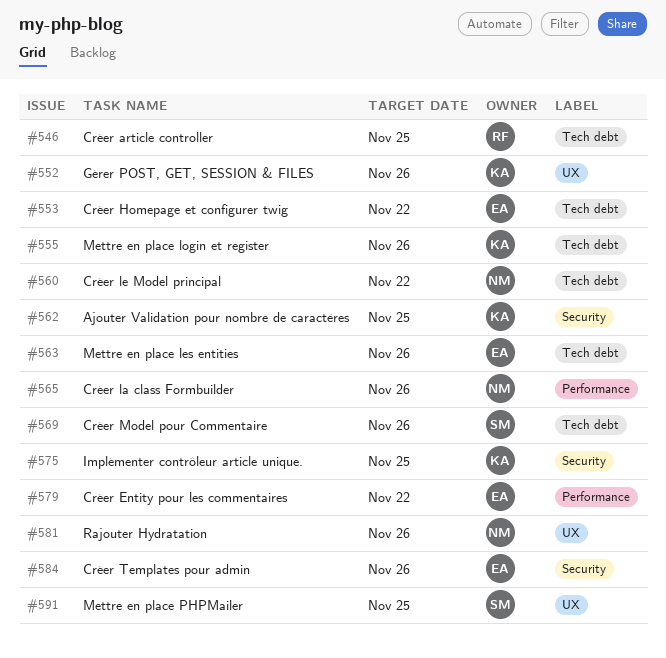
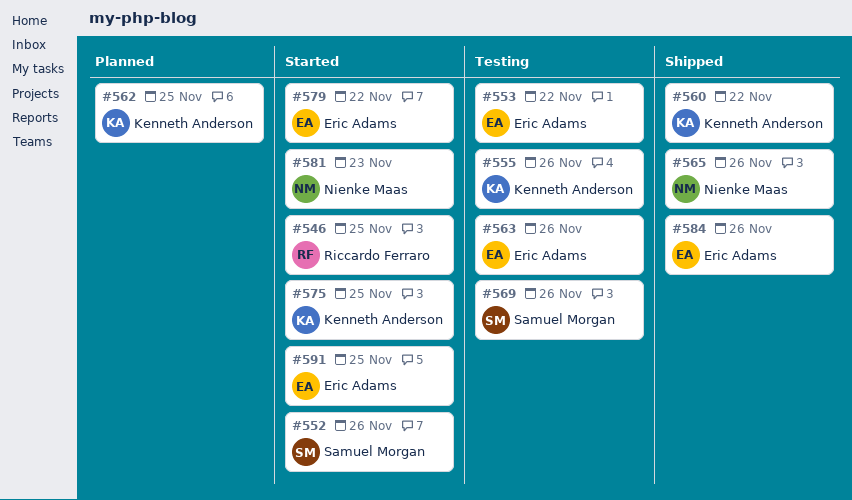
#552, owner: Kenneth Anderson -> Samuel Morgan
#560, owner: Nienke Maas -> Kenneth Anderson
#581, due: Nov 26 -> Nov 23
#591, owner: Samuel Morgan -> Eric Adams

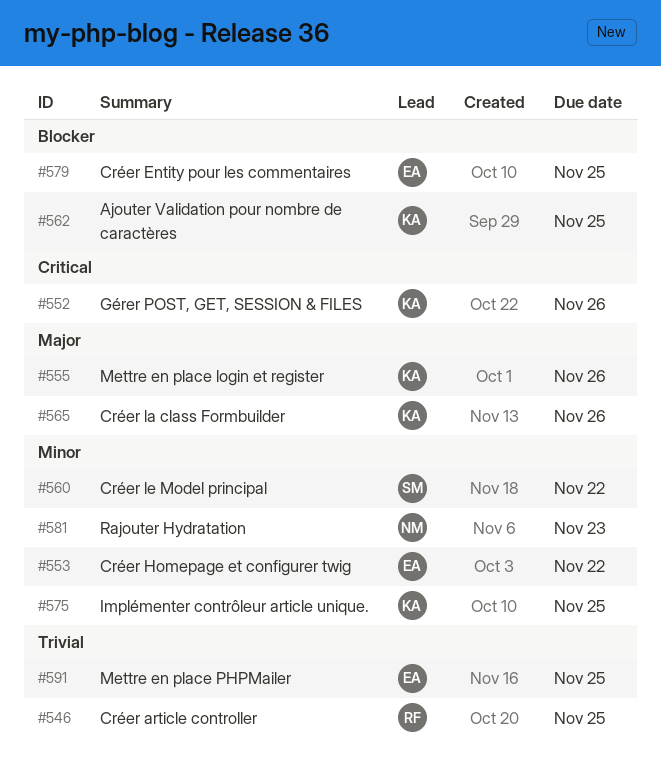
#552, owner: Samuel Morgan -> Kenneth Anderson
#560, owner: Kenneth Anderson -> Samuel Morgan
#563: present -> none
#565, owner: Nienke Maas -> Kenneth Anderson
#569: present -> none
#579, due: Nov 22 -> Nov 25
#584: present -> none

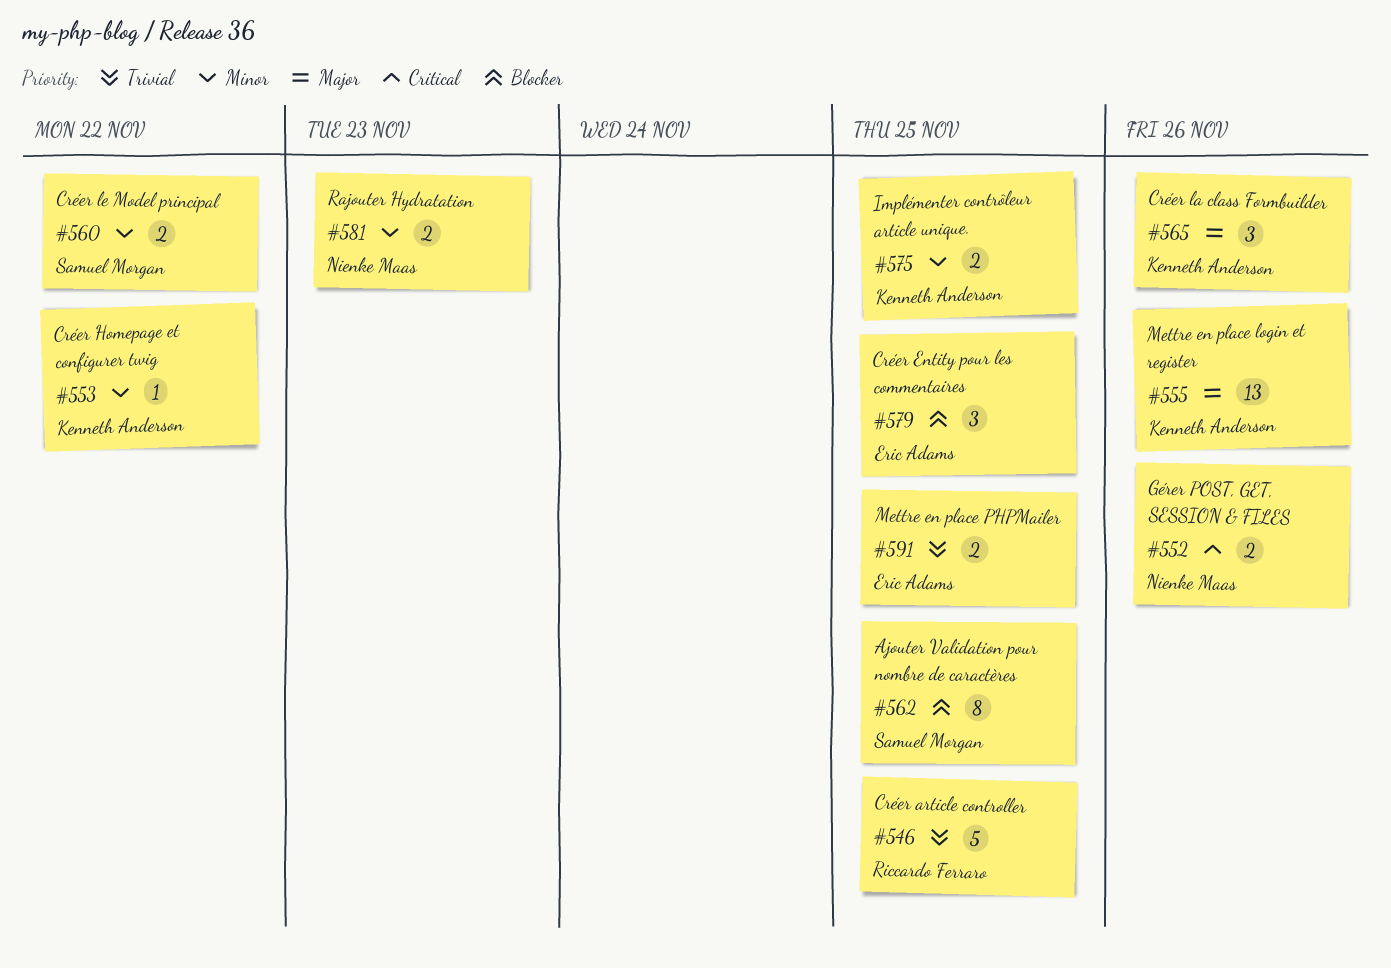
#552, owner: Kenneth Anderson -> Nienke Maas
#553, owner: Eric Adams -> Kenneth Anderson
#562, owner: Kenneth Anderson -> Samuel Morgan

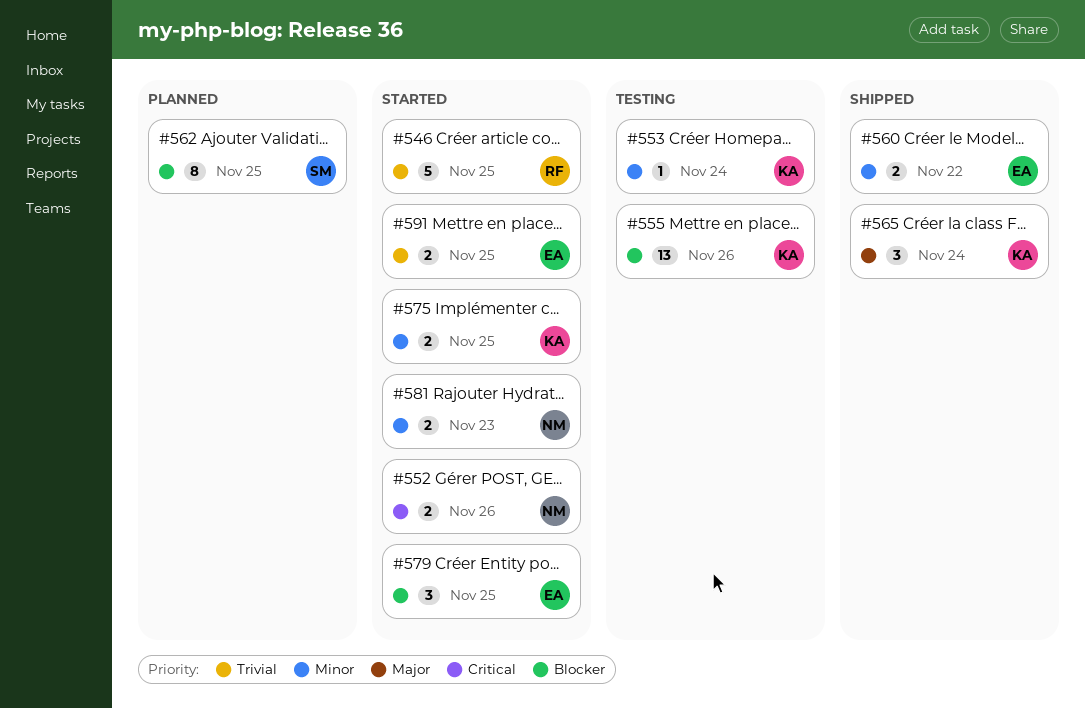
#553, due: Nov 22 -> Nov 24
#555, priority: Major -> Blocker
#560, owner: Samuel Morgan -> Eric Adams
#565, due: Nov 26 -> Nov 24

